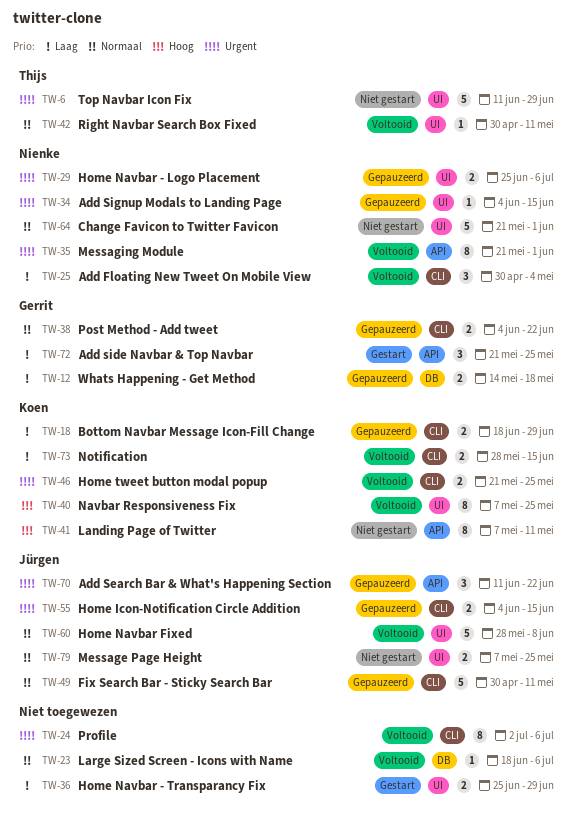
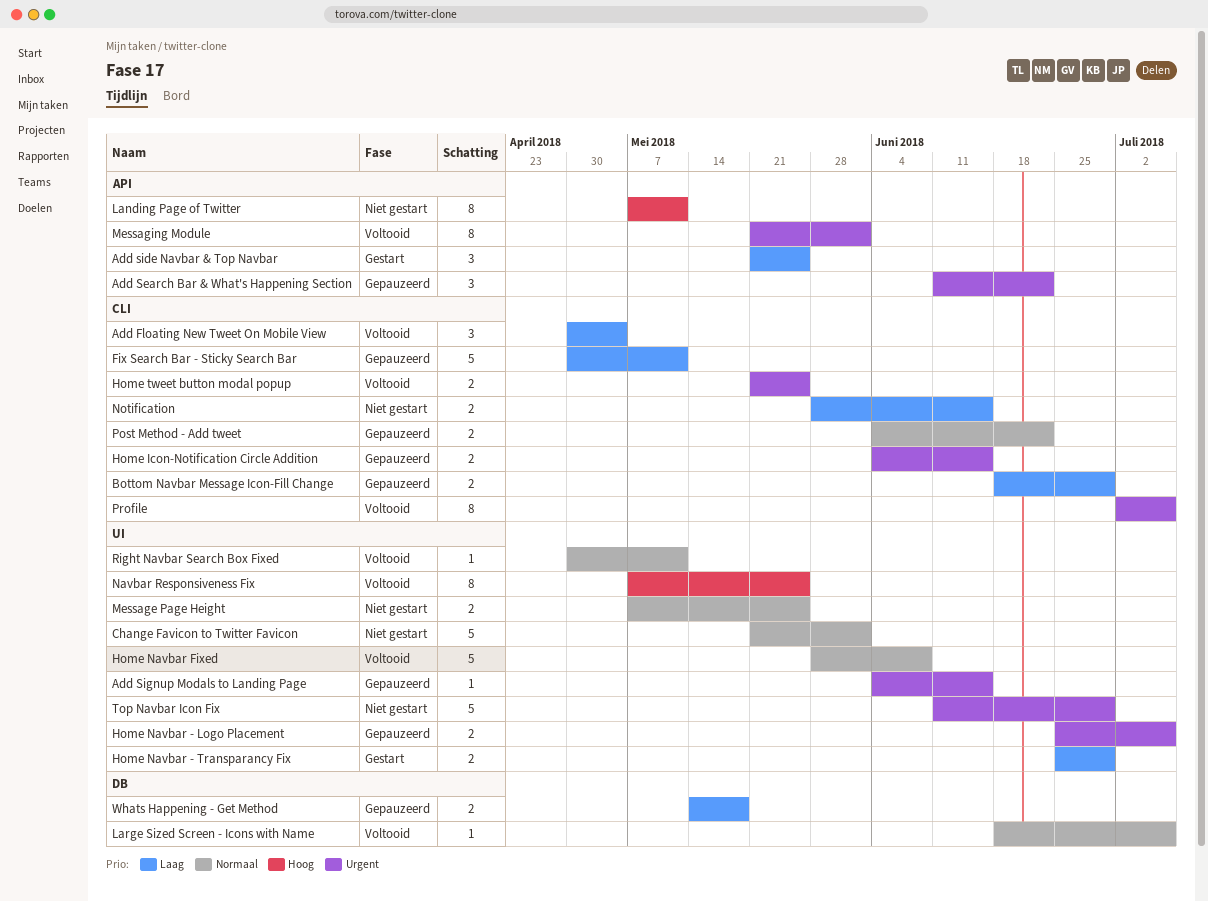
Fix Search Bar - Sticky Search Bar, priority: Normaal -> Laag
Notification, status: Voltooid -> Niet gestart

